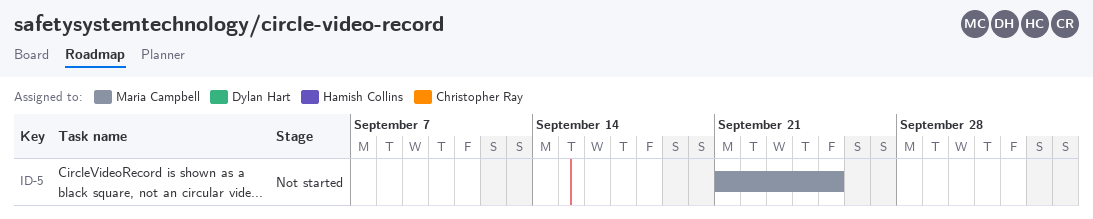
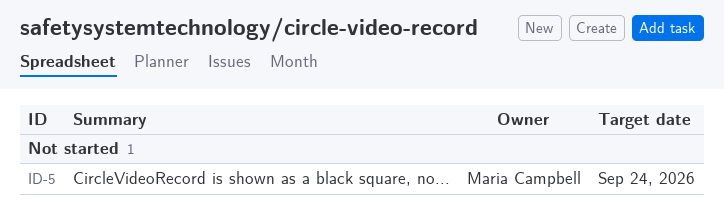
ID-5, due: Sep 25 -> Sep 24

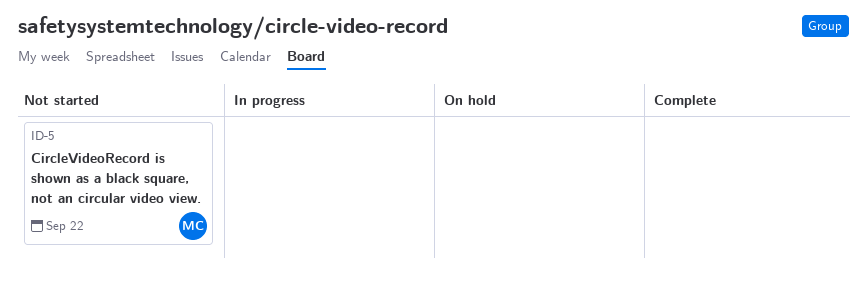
ID-5, due: Sep 24 -> Sep 22

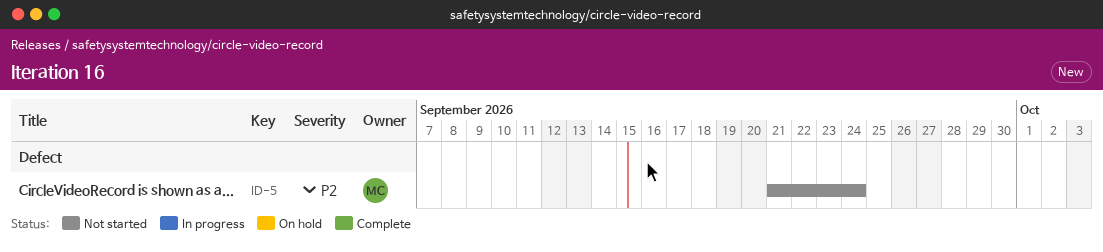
ID-5, due: Sep 22 -> Sep 24

